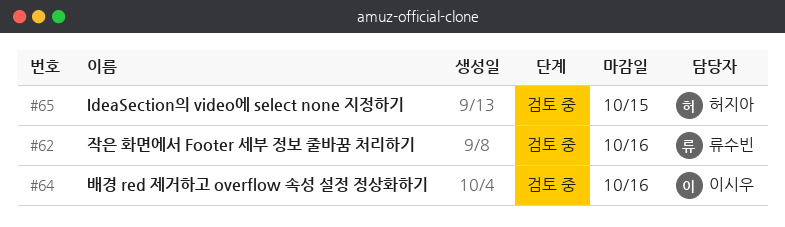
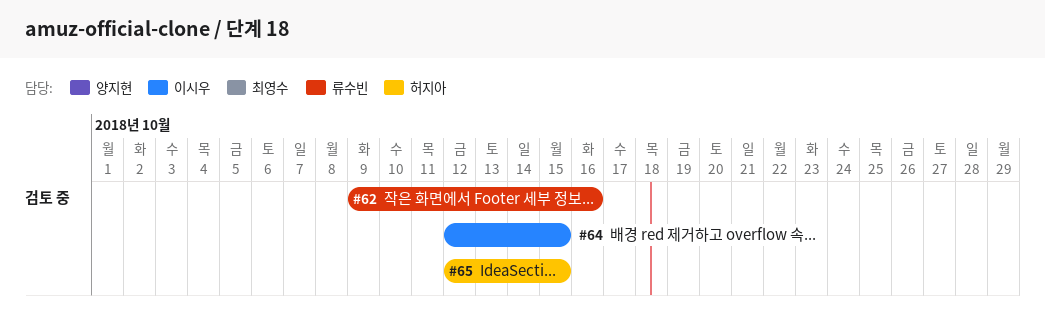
#64, due: Oct 16 -> Oct 15

